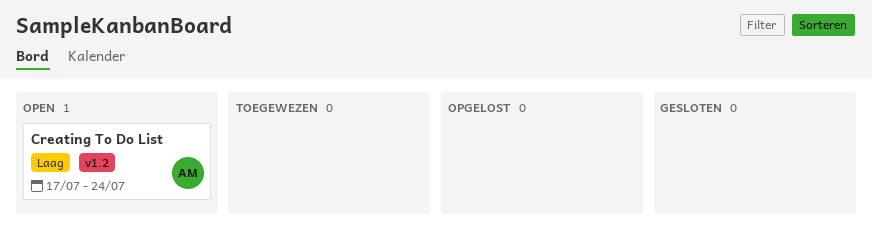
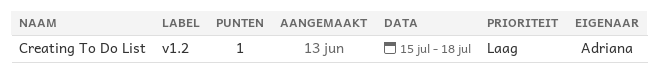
Creating To Do List, start: Jul 17 -> Jul 15
Creating To Do List, due: Jul 24 -> Jul 18

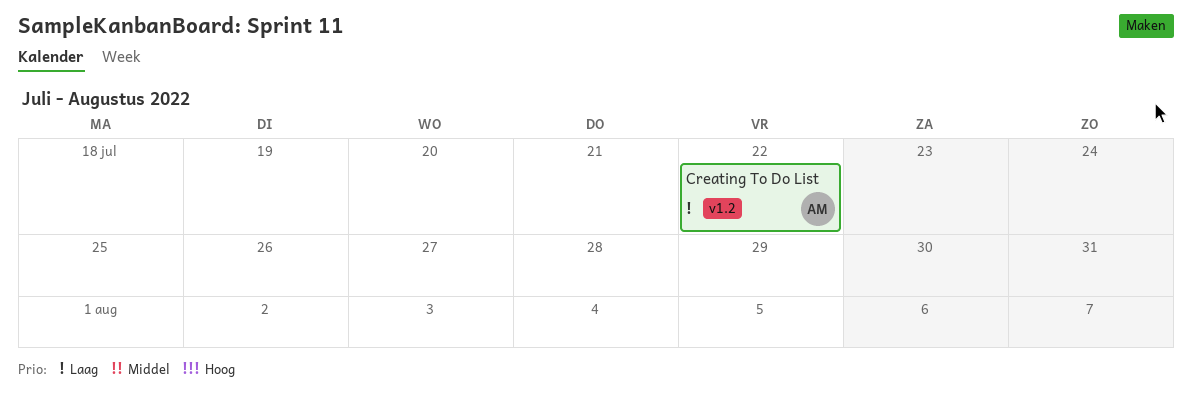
Creating To Do List, due: Jul 18 -> Jul 22

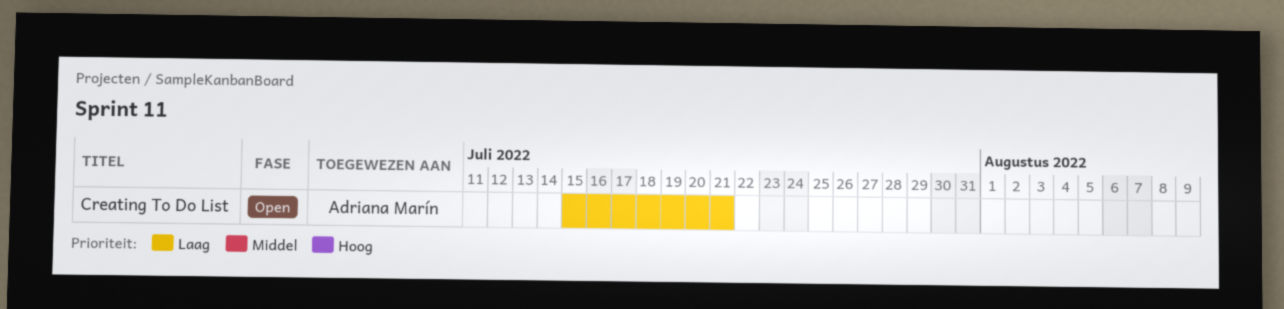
Creating To Do List, due: Jul 22 -> Jul 21

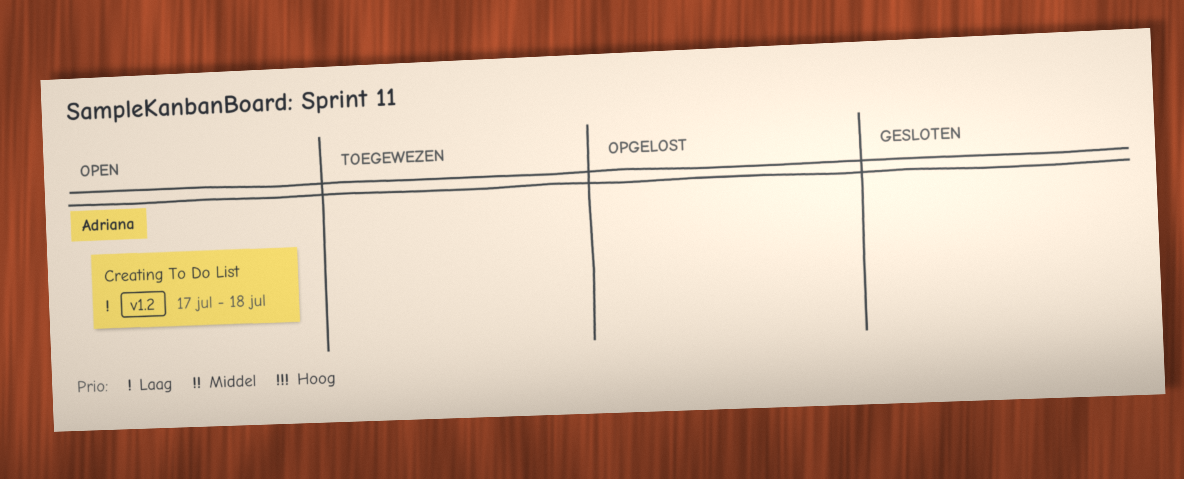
Creating To Do List, start: Jul 15 -> Jul 17
Creating To Do List, due: Jul 21 -> Jul 18

